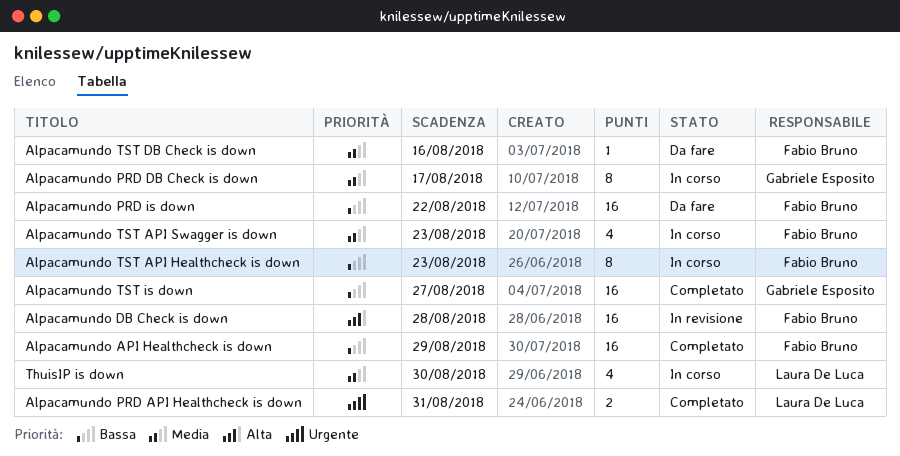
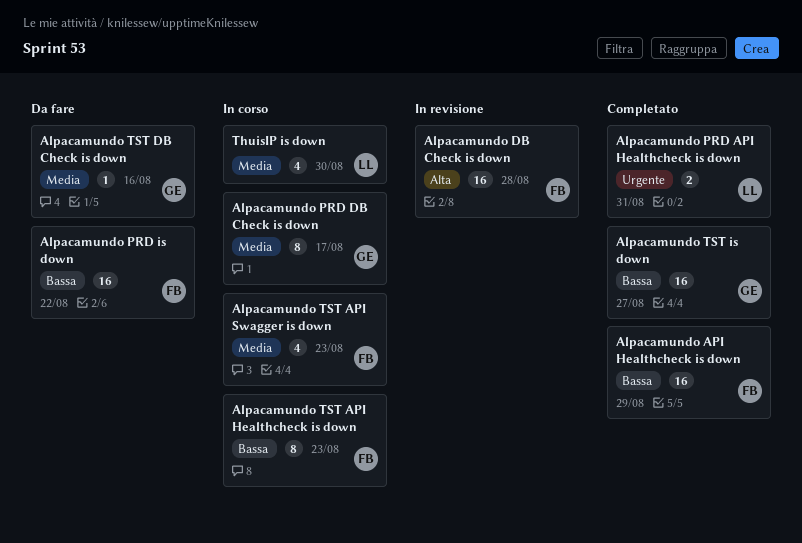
Alpacamundo TST DB Check is down, owner: Fabio Bruno -> Gabriele Esposito

